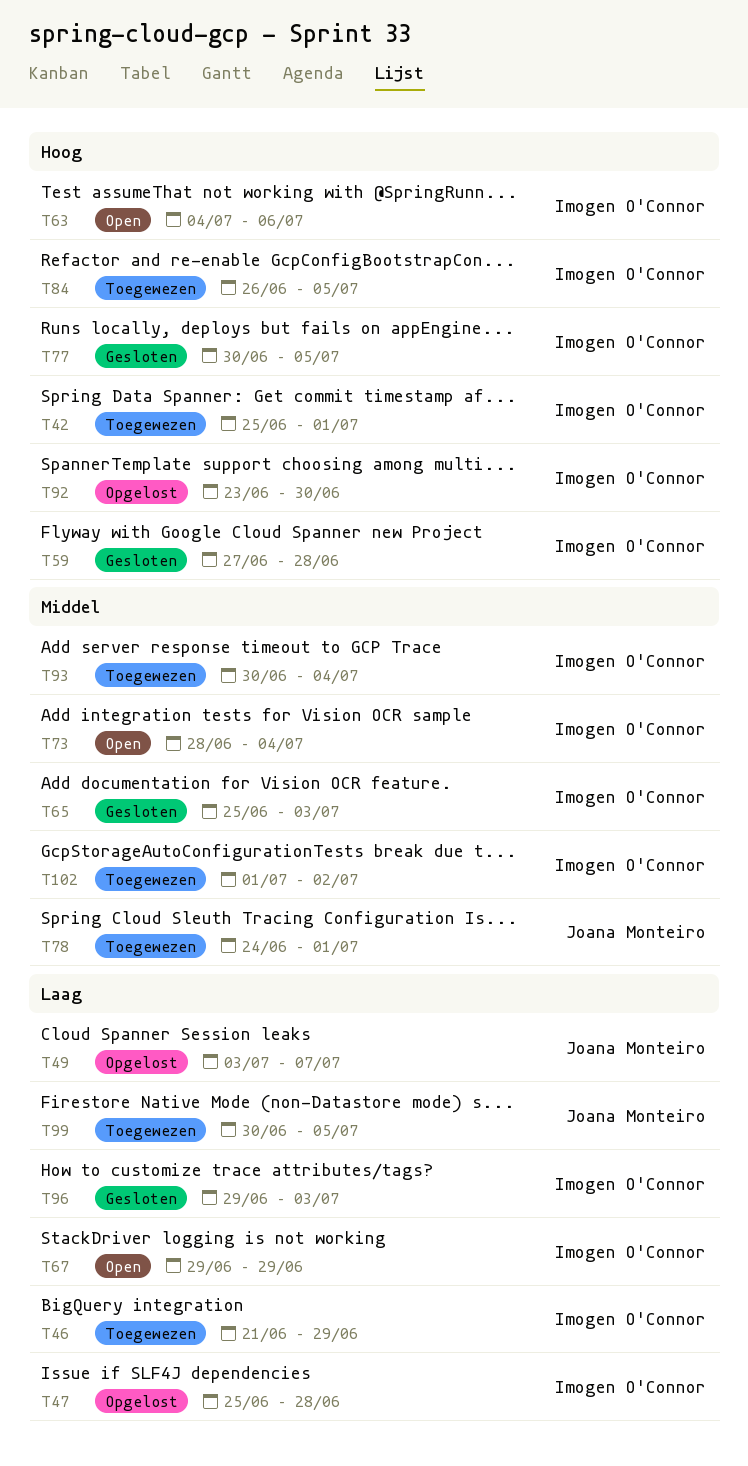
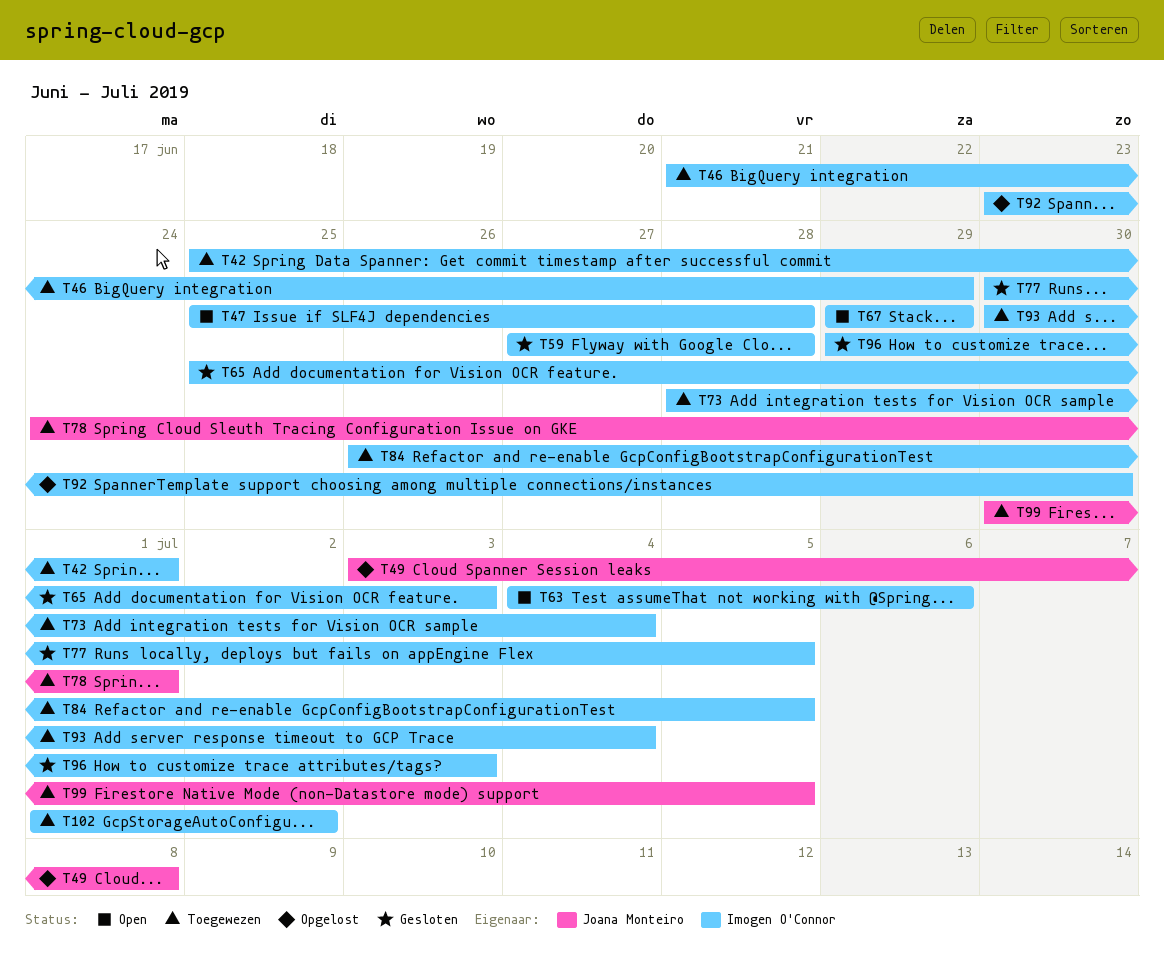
T47, status: Opgelost -> Open
T49, due: Jul 7 -> Jul 8
T73, status: Open -> Toegewezen

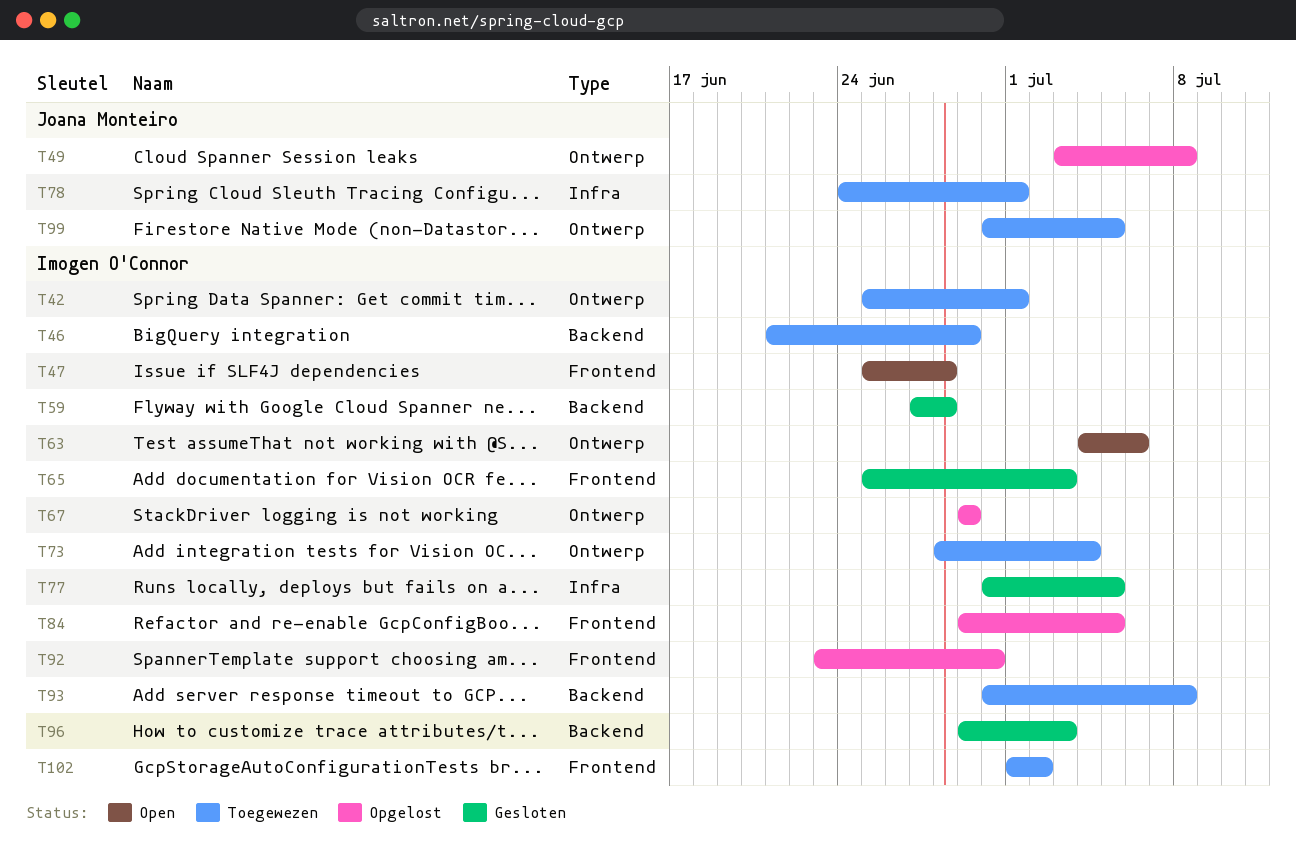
T67, status: Open -> Opgelost
T84, status: Toegewezen -> Opgelost
T84, start: Jun 26 -> Jun 29
T93, due: Jul 4 -> Jul 8

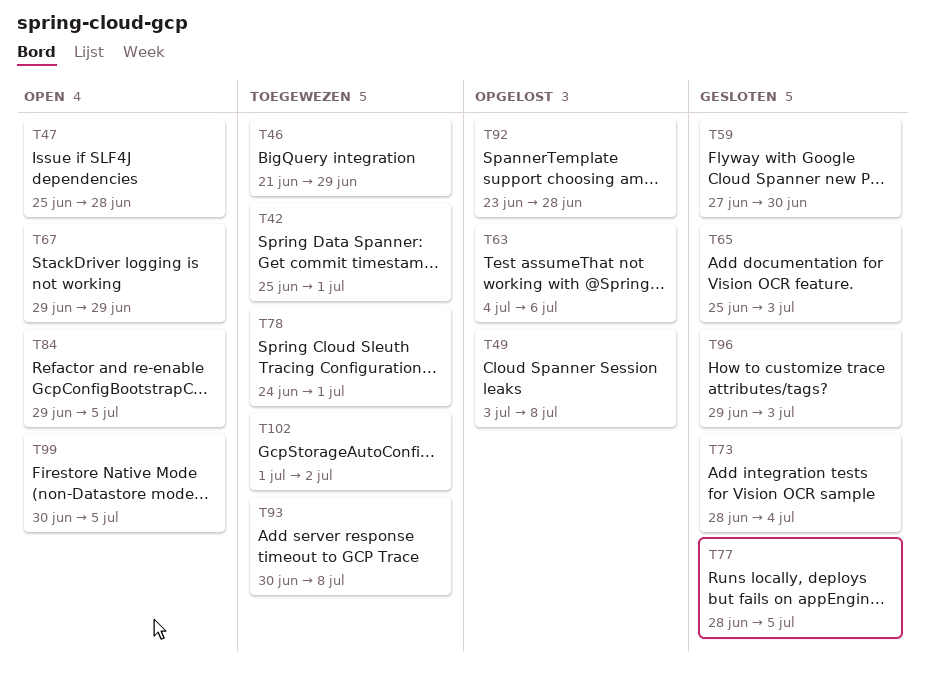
T59, due: Jun 28 -> Jun 30
T63, status: Open -> Opgelost
T67, status: Opgelost -> Open
T73, status: Toegewezen -> Gesloten
T77, start: Jun 30 -> Jun 28
T84, status: Opgelost -> Open
T92, due: Jun 30 -> Jun 28
T99, status: Toegewezen -> Open

